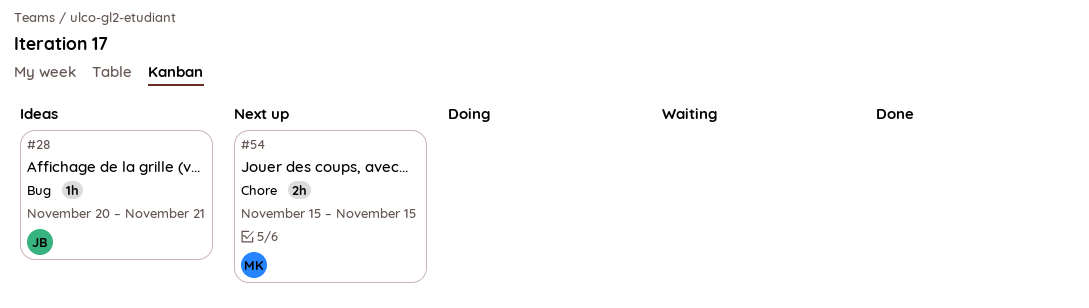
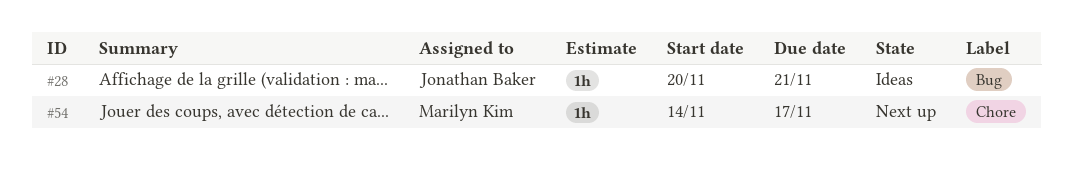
#54, estimate: 2h -> 1h
#54, start: Nov 15 -> Nov 14
#54, due: Nov 15 -> Nov 17

